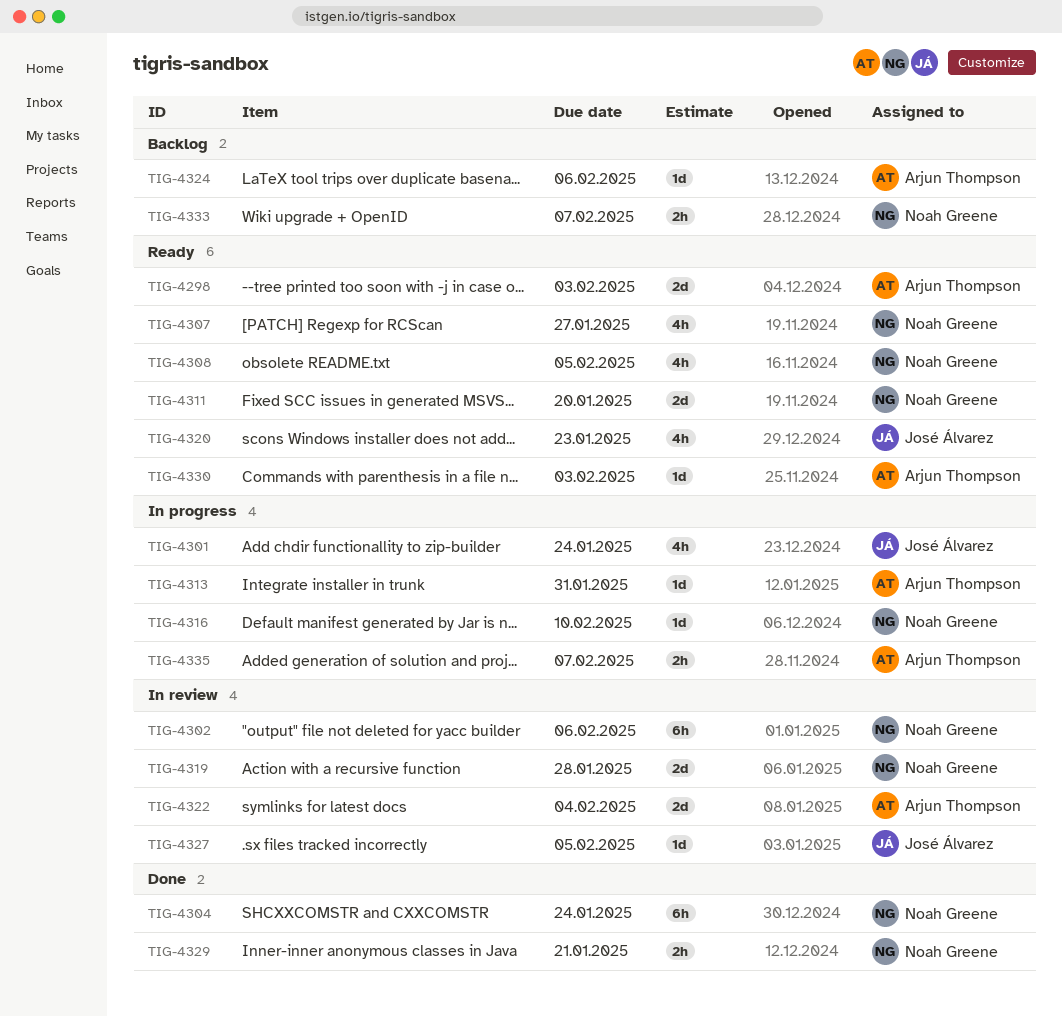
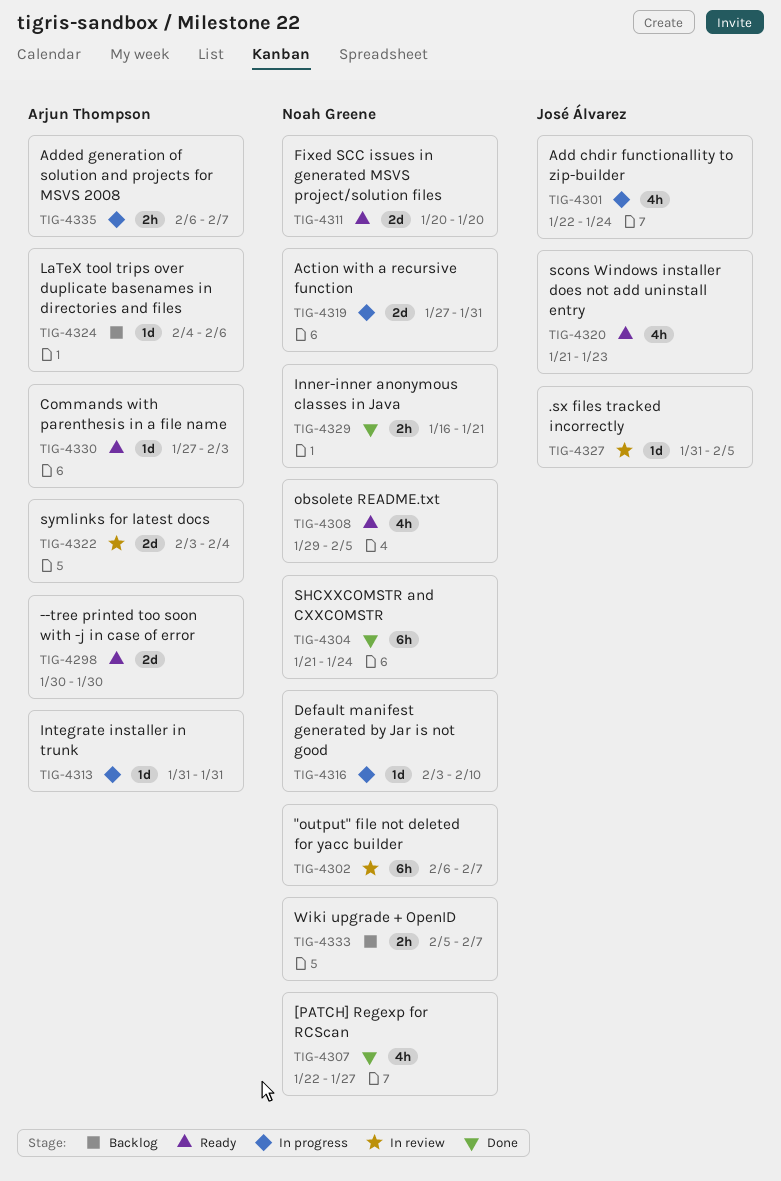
TIG-4298, due: Feb 3 -> Jan 30
TIG-4302, due: Feb 6 -> Feb 7
TIG-4307, status: Ready -> Done
TIG-4319, status: In review -> In progress
TIG-4319, due: Jan 28 -> Jan 31

